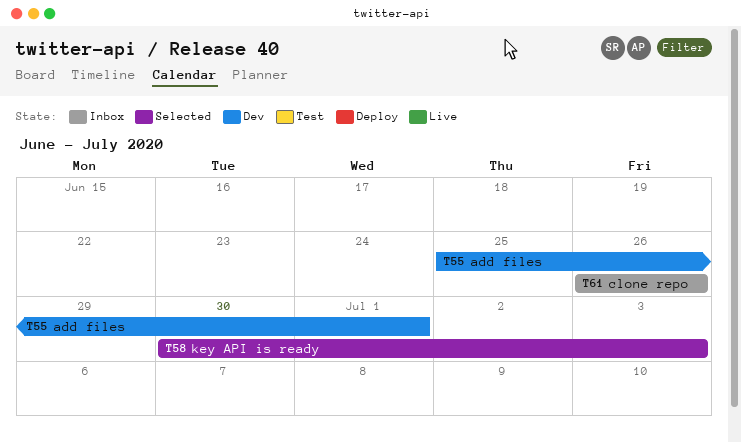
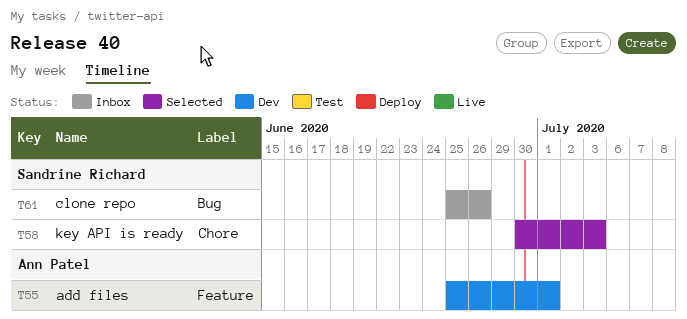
T61, start: Jun 26 -> Jun 25

